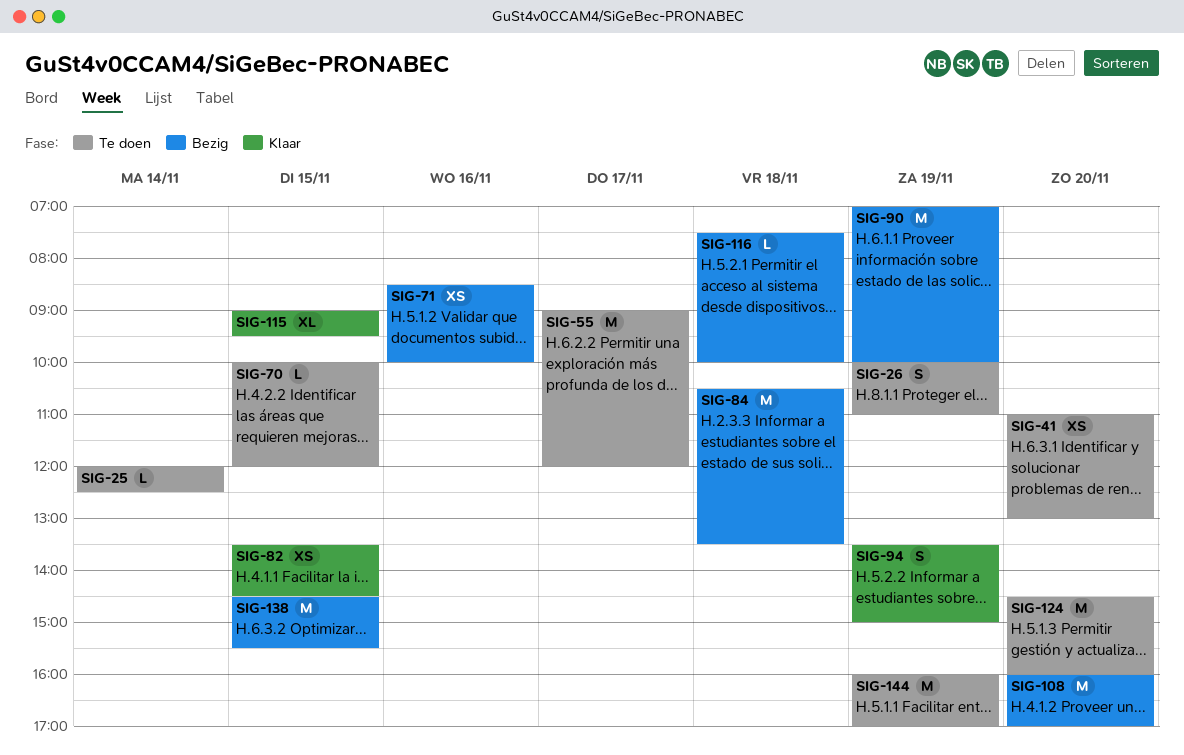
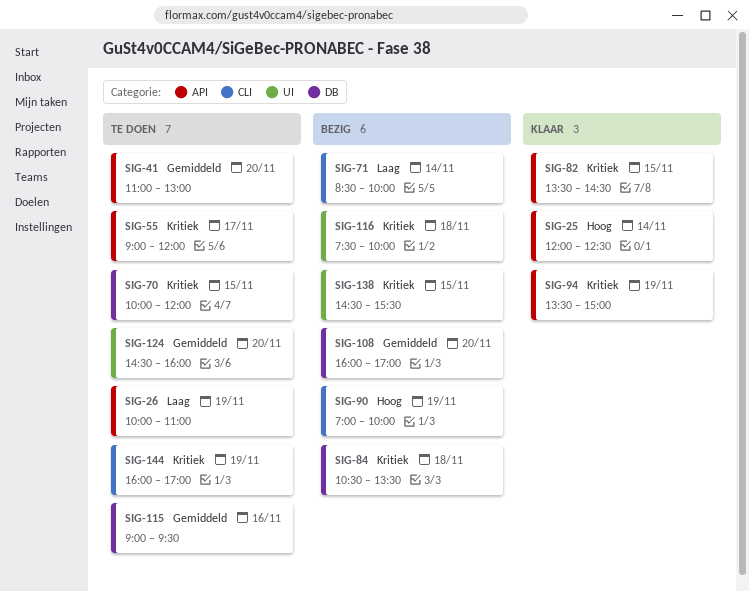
SIG-25, status: Te doen -> Klaar
SIG-71, day: Nov 16 -> Nov 14
SIG-115, status: Klaar -> Te doen
SIG-115, day: Nov 15 -> Nov 16

